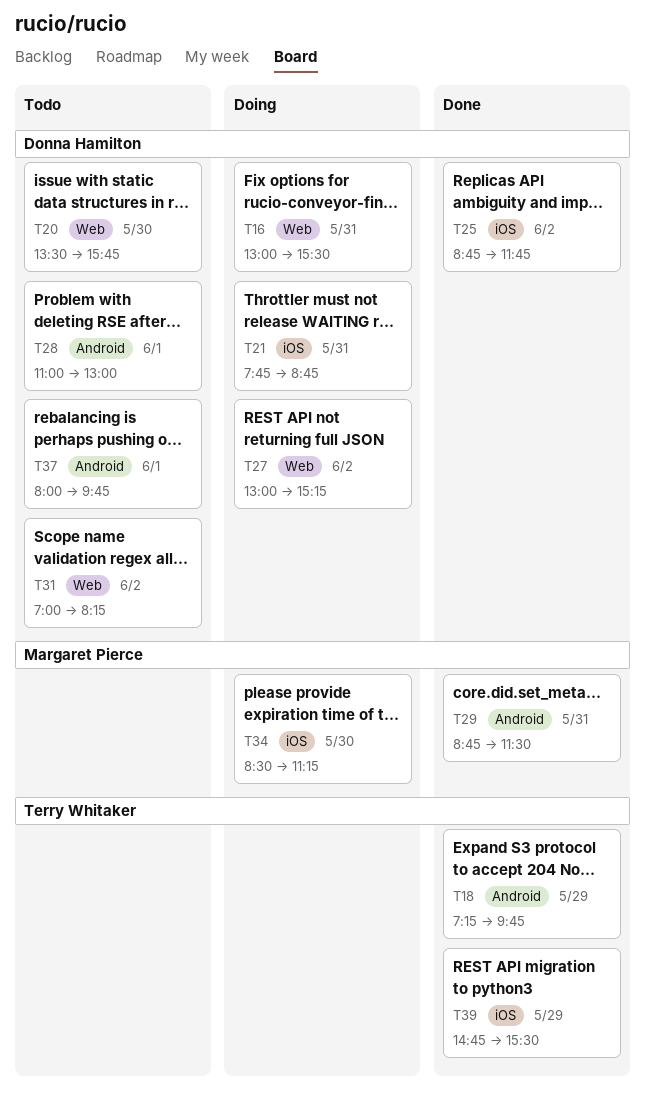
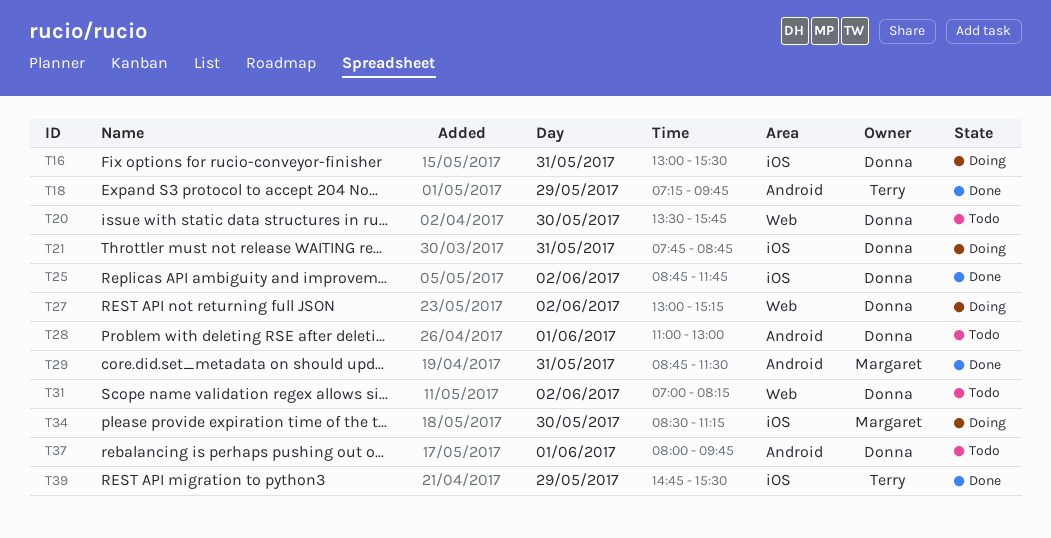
T16, label: Web -> iOS

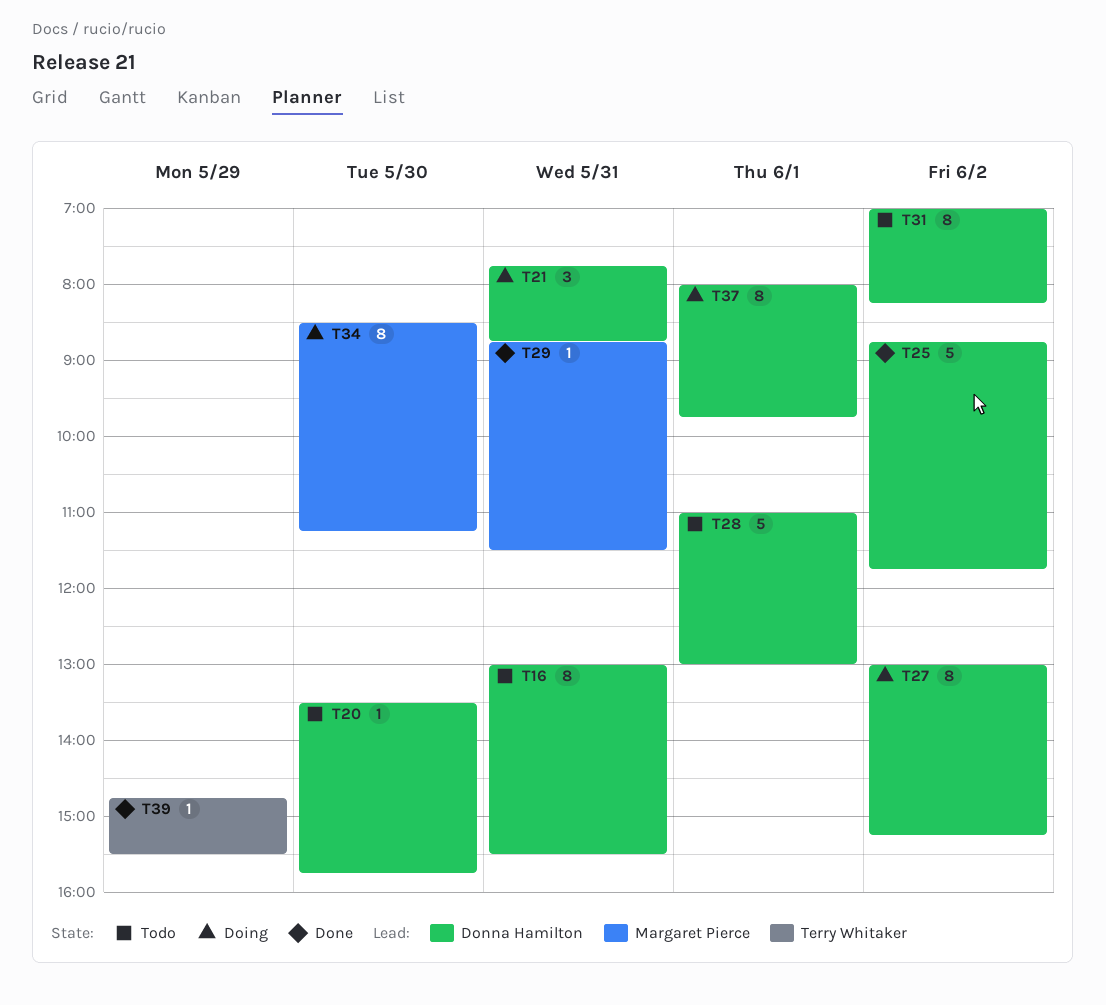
T16, status: Doing -> Todo
T18: present -> none
T37, status: Todo -> Doing

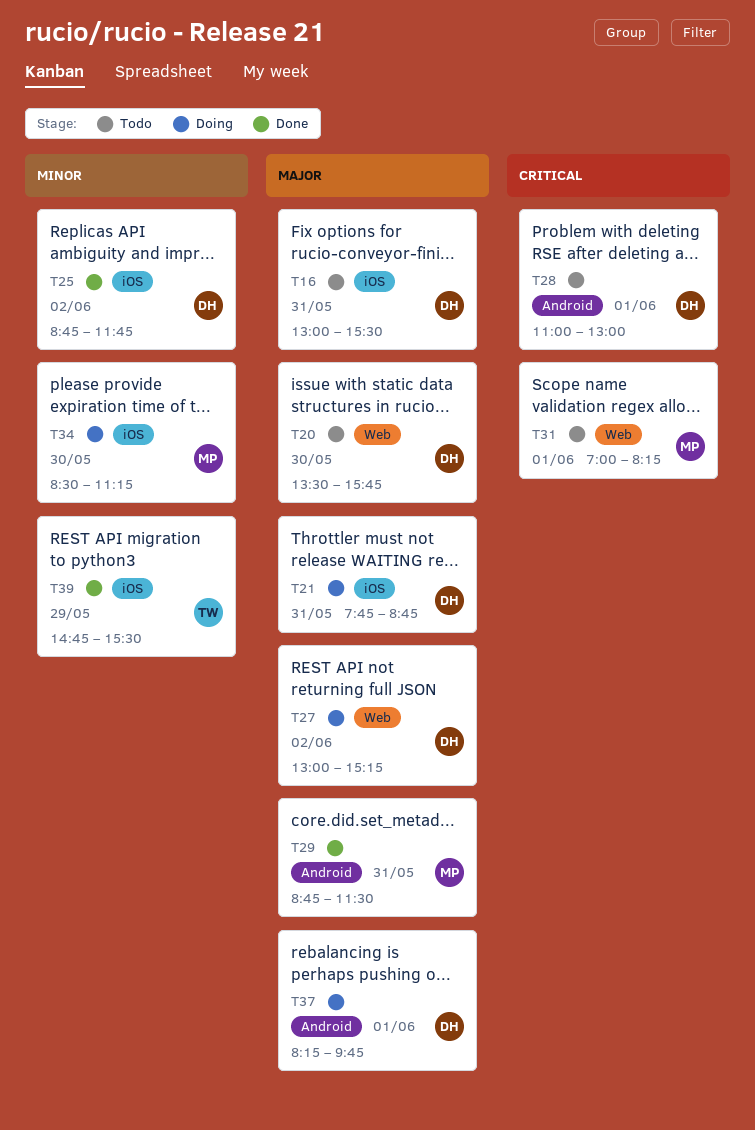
T31, owner: Donna Hamilton -> Margaret Pierce
T31, day: Jun 2 -> Jun 1
T37, begins: 08:00 -> 08:15

